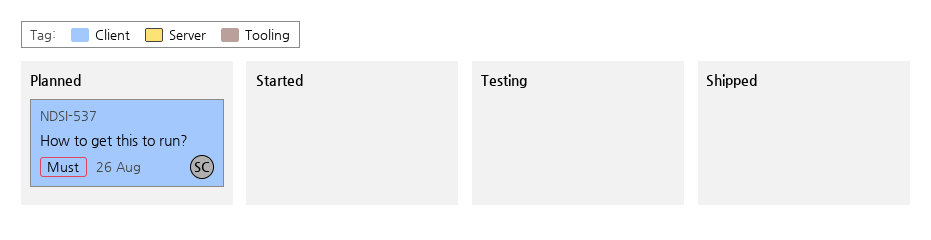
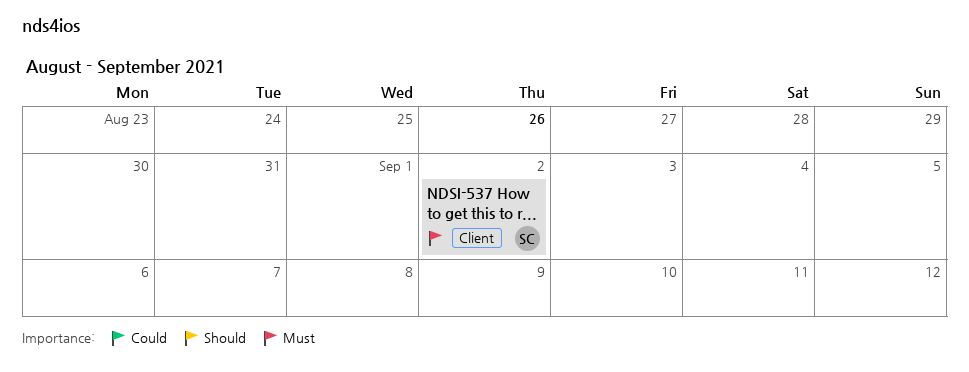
NDSI-537, due: Aug 26 -> Sep 2

